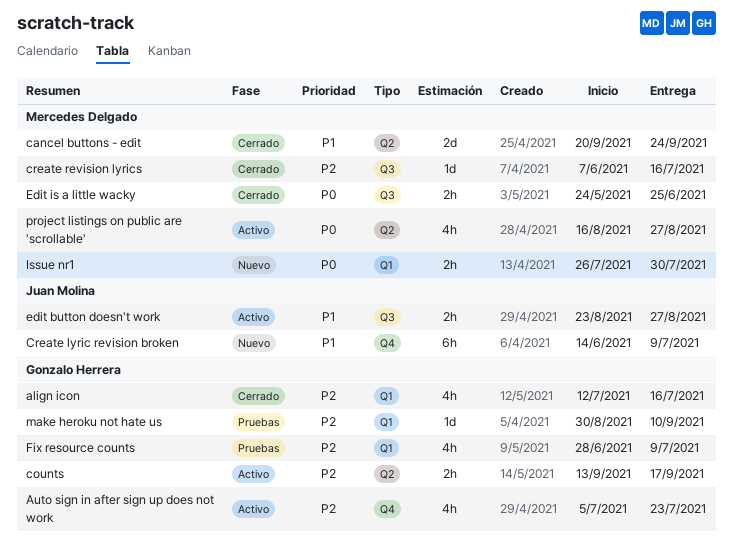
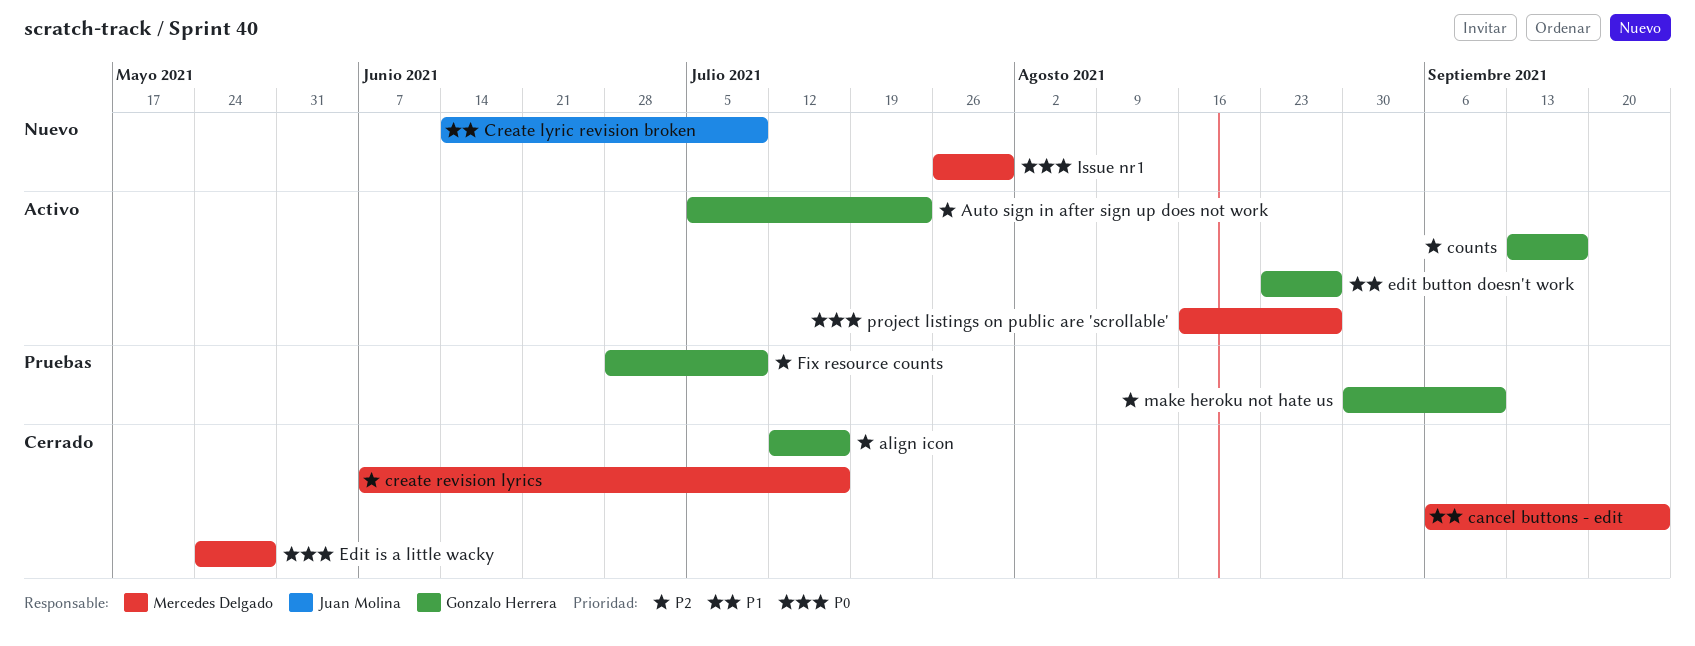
cancel buttons - edit, start: Sep 20 -> Sep 6
edit button doesn't work, owner: Juan Molina -> Gonzalo Herrera
Edit is a little wacky, due: Jun 25 -> May 28

